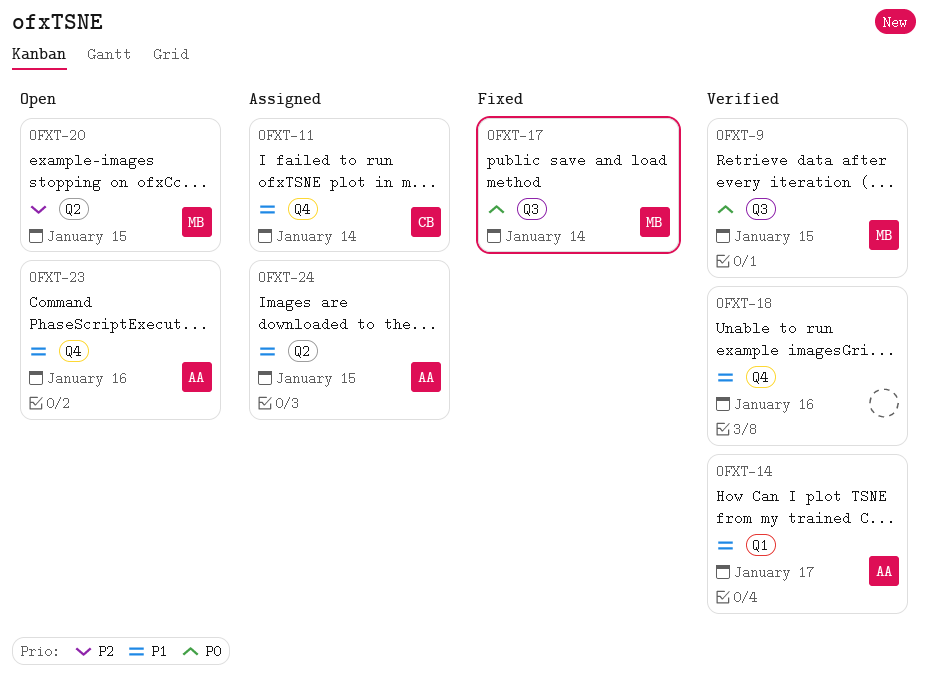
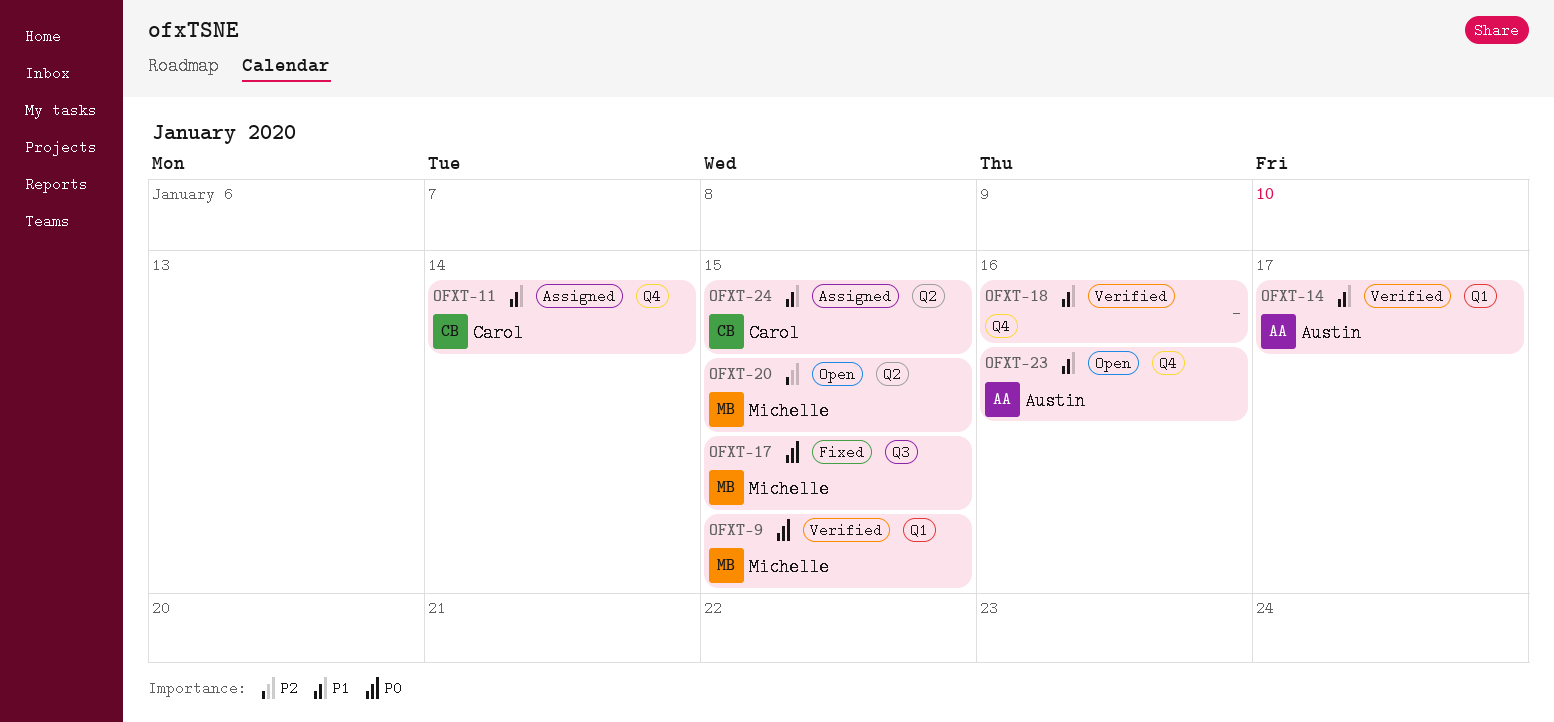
OFXT-9, label: Q3 -> Q1
OFXT-17, due: Jan 14 -> Jan 15
OFXT-24, owner: Austin -> Carol

